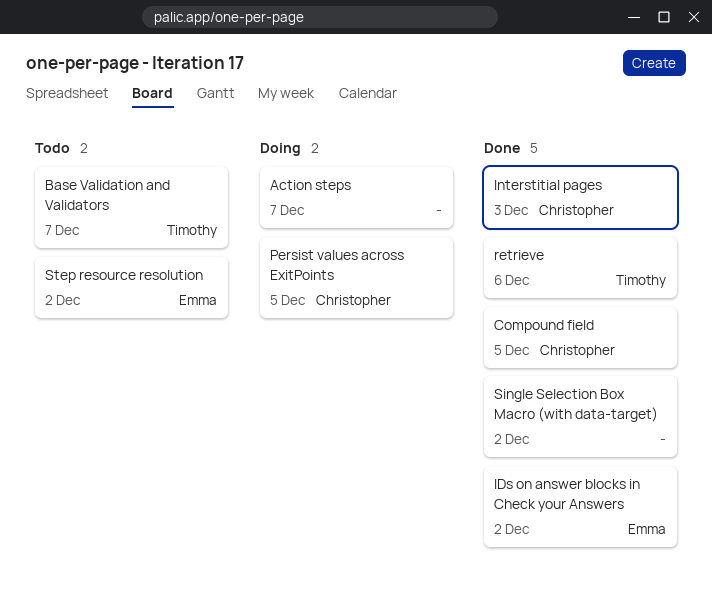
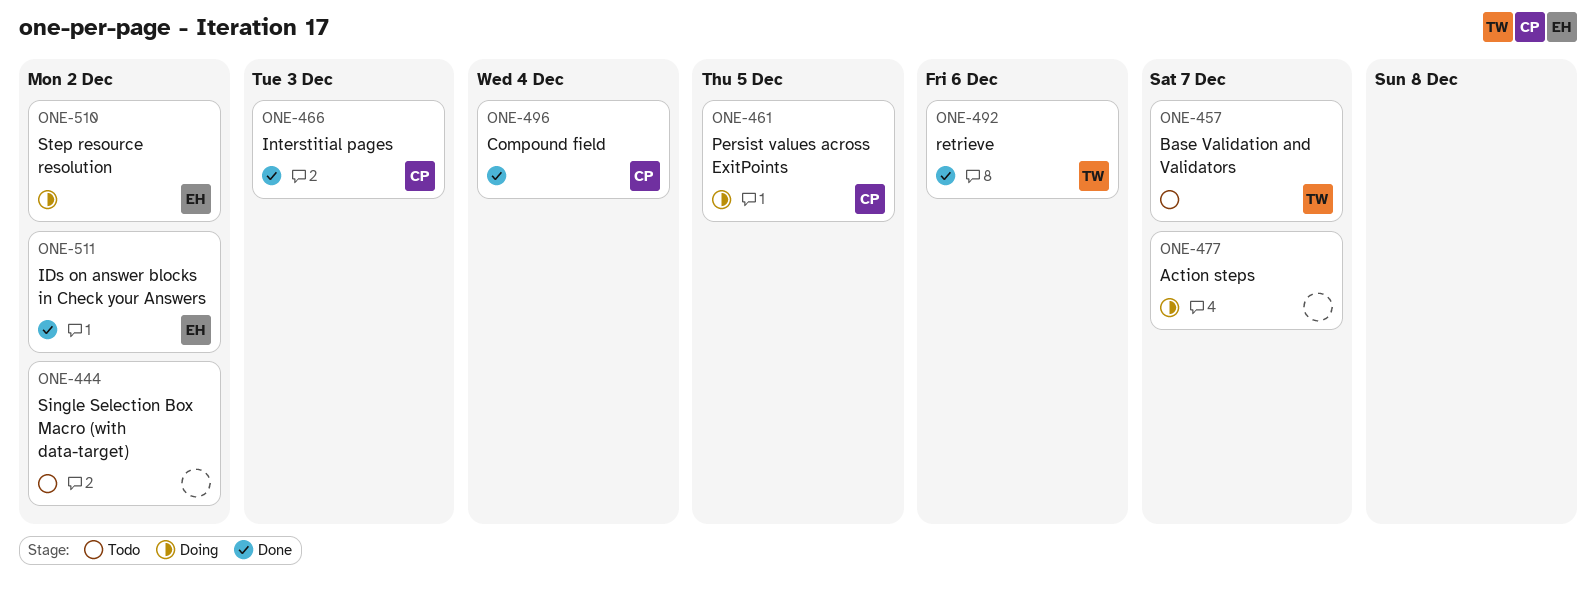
Compound field, due: Dec 5 -> Dec 4
Single Selection Box Macro (with data-target), status: Done -> Todo
Step resource resolution, status: Todo -> Doing

